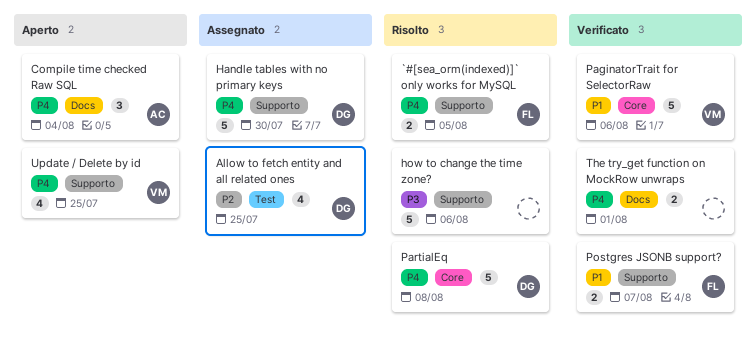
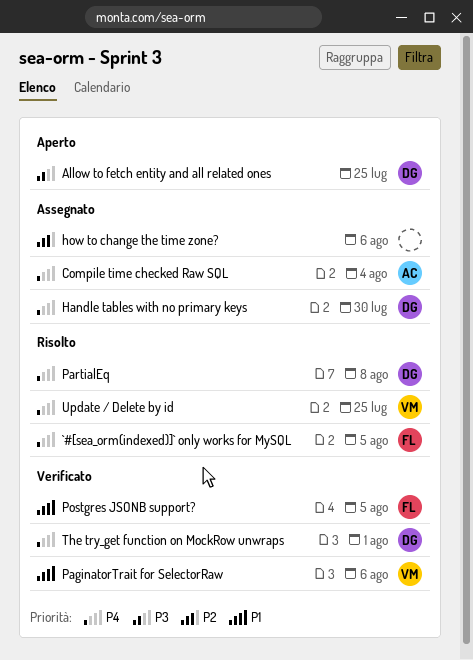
Allow to fetch entity and all related ones, status: Assegnato -> Aperto
Allow to fetch entity and all related ones, priority: P2 -> P3
Compile time checked Raw SQL, status: Aperto -> Assegnato
how to change the time zone?, status: Risolto -> Assegnato
how to change the time zone?, priority: P3 -> P2
Postgres JSONB support?, due: Aug 7 -> Aug 5
The try_get function on MockRow unwraps, owner: none -> DG
Update / Delete by id, status: Aperto -> Risolto

